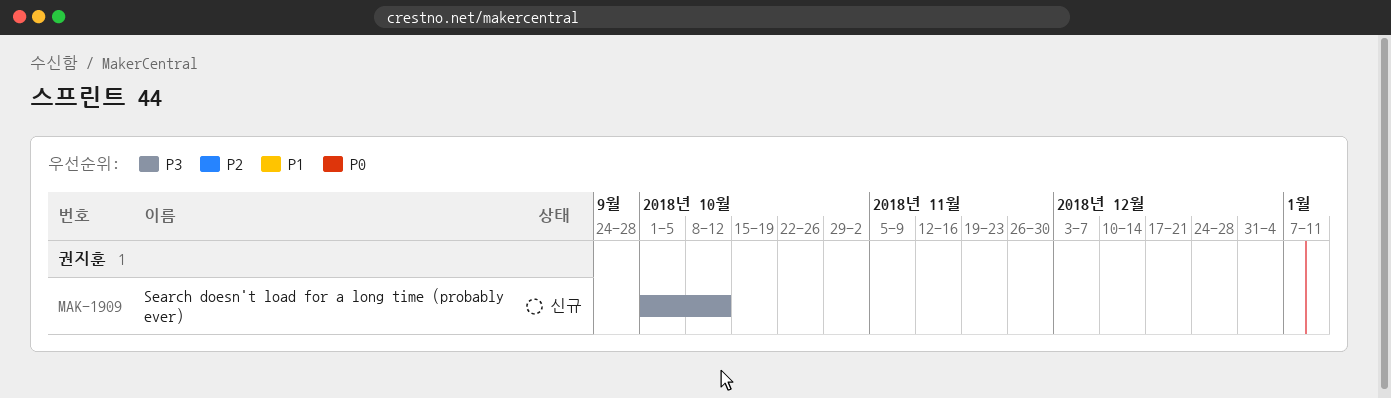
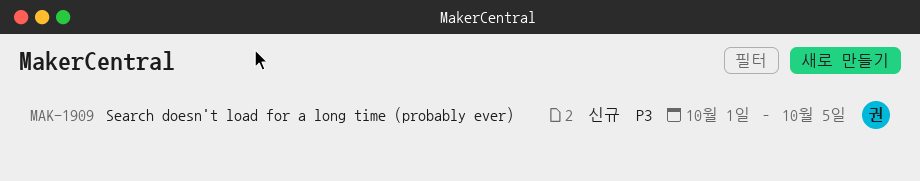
MAK-1909, due: Oct 12 -> Oct 5

